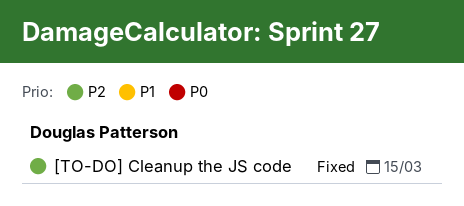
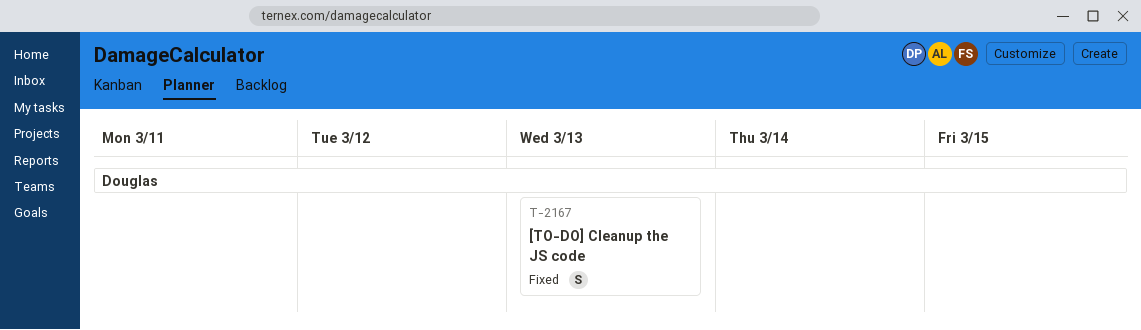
[TO-DO] Cleanup the JS code, due: Mar 15 -> Mar 13

